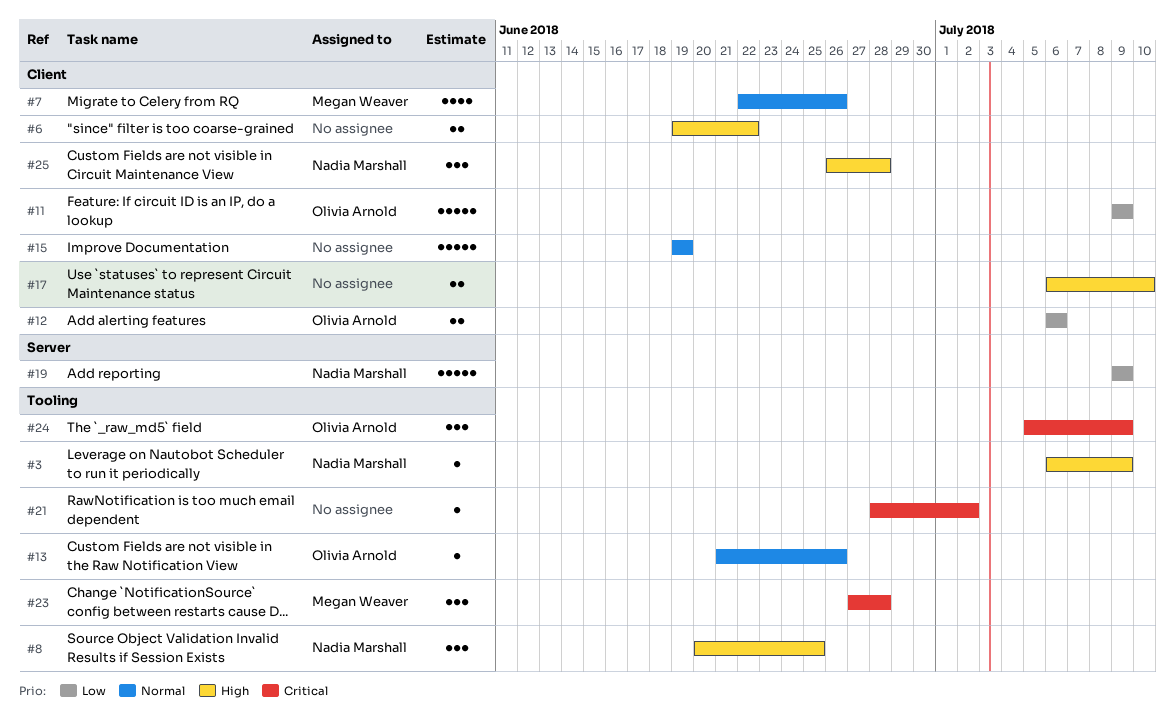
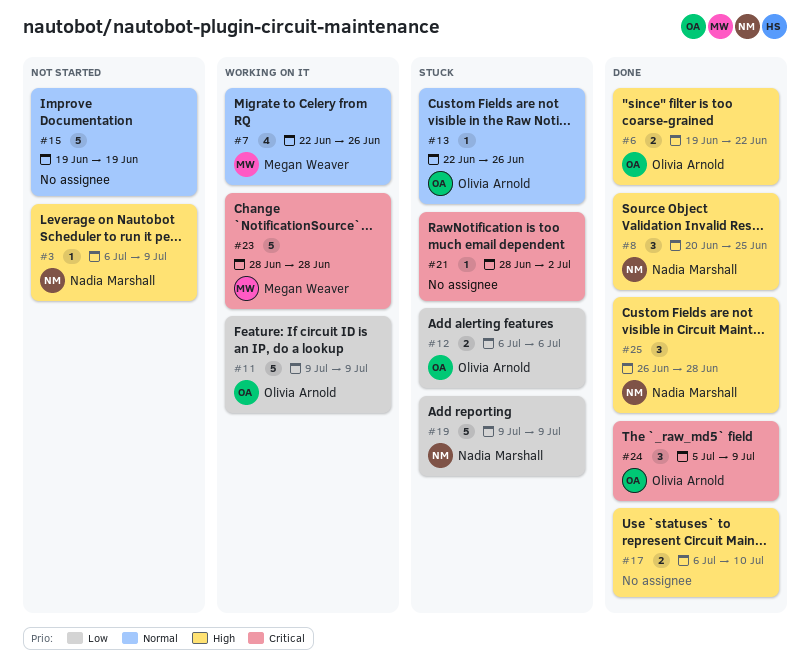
#6, owner: none -> Olivia Arnold
#13, start: Jun 21 -> Jun 22
#23, estimate: 3 -> 5
#23, start: Jun 27 -> Jun 28

